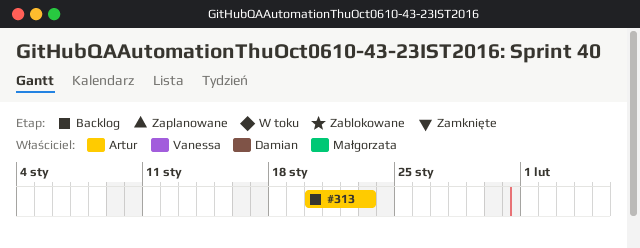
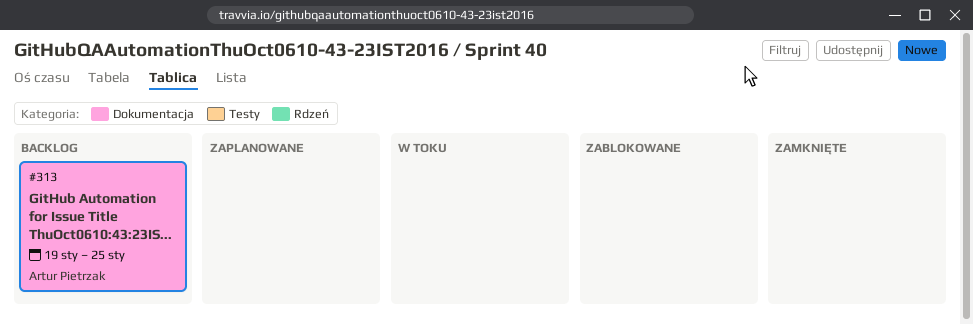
#313, start: Jan 20 -> Jan 19
#313, due: Jan 23 -> Jan 25

